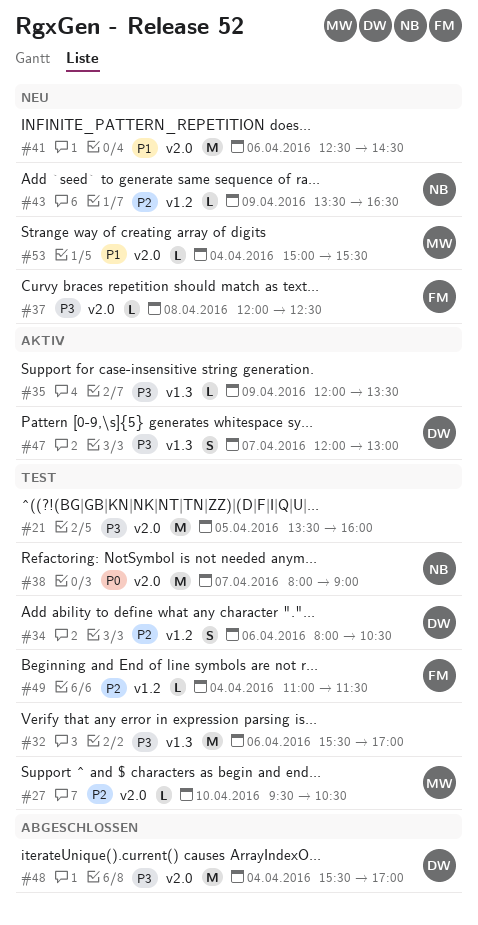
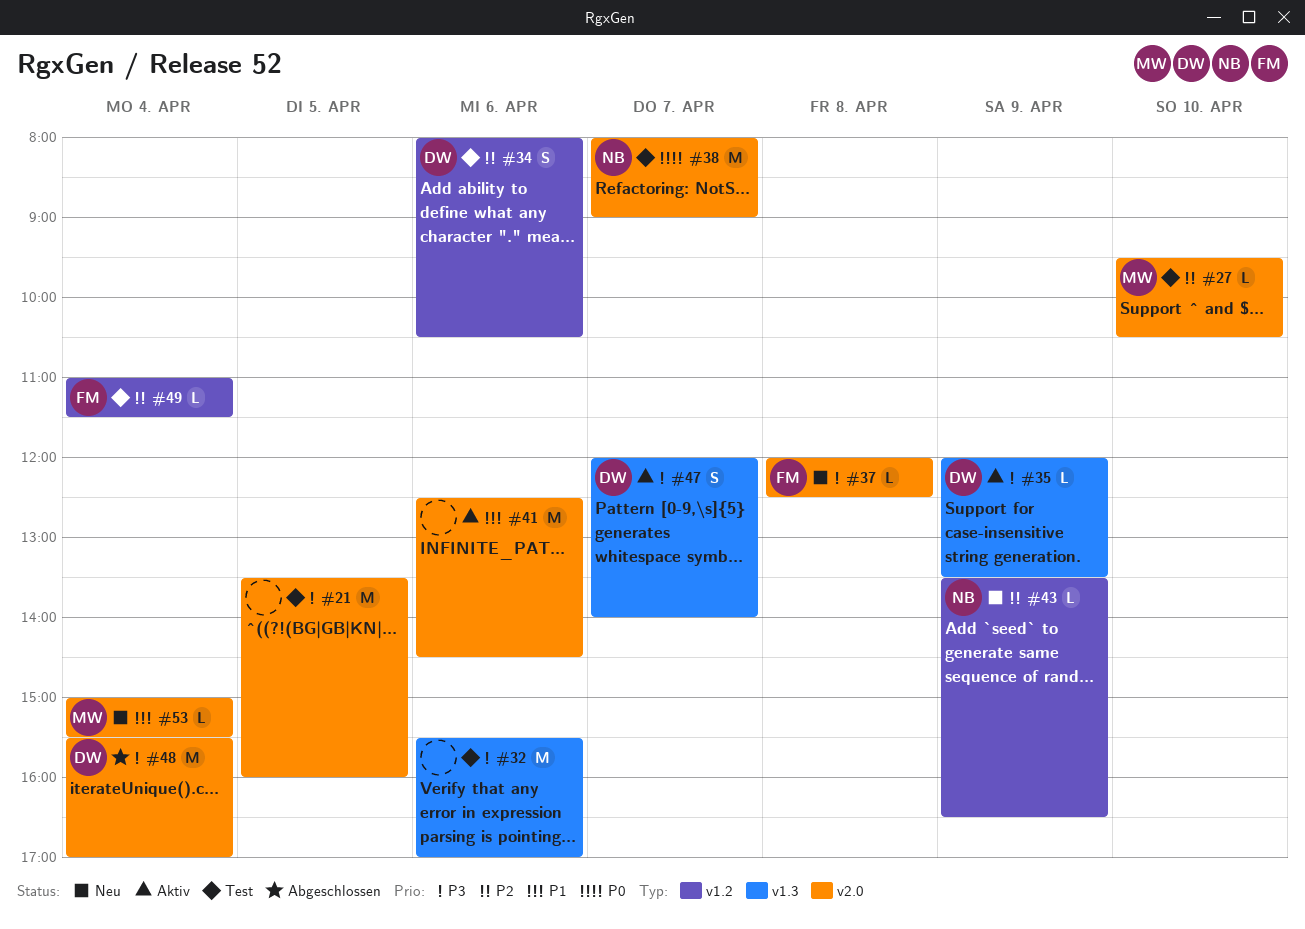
#35, owner: none -> DW
#41, status: Neu -> Aktiv
#47, ends: 13:00 -> 14:00

